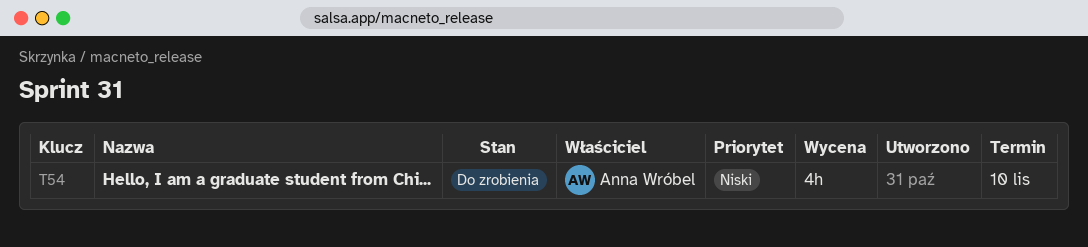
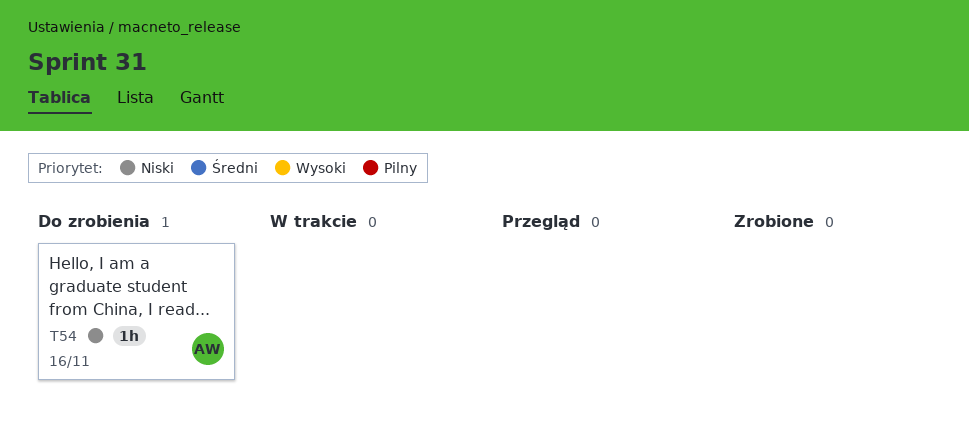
T54, estimate: 4h -> 1h
T54, due: Nov 10 -> Nov 16

